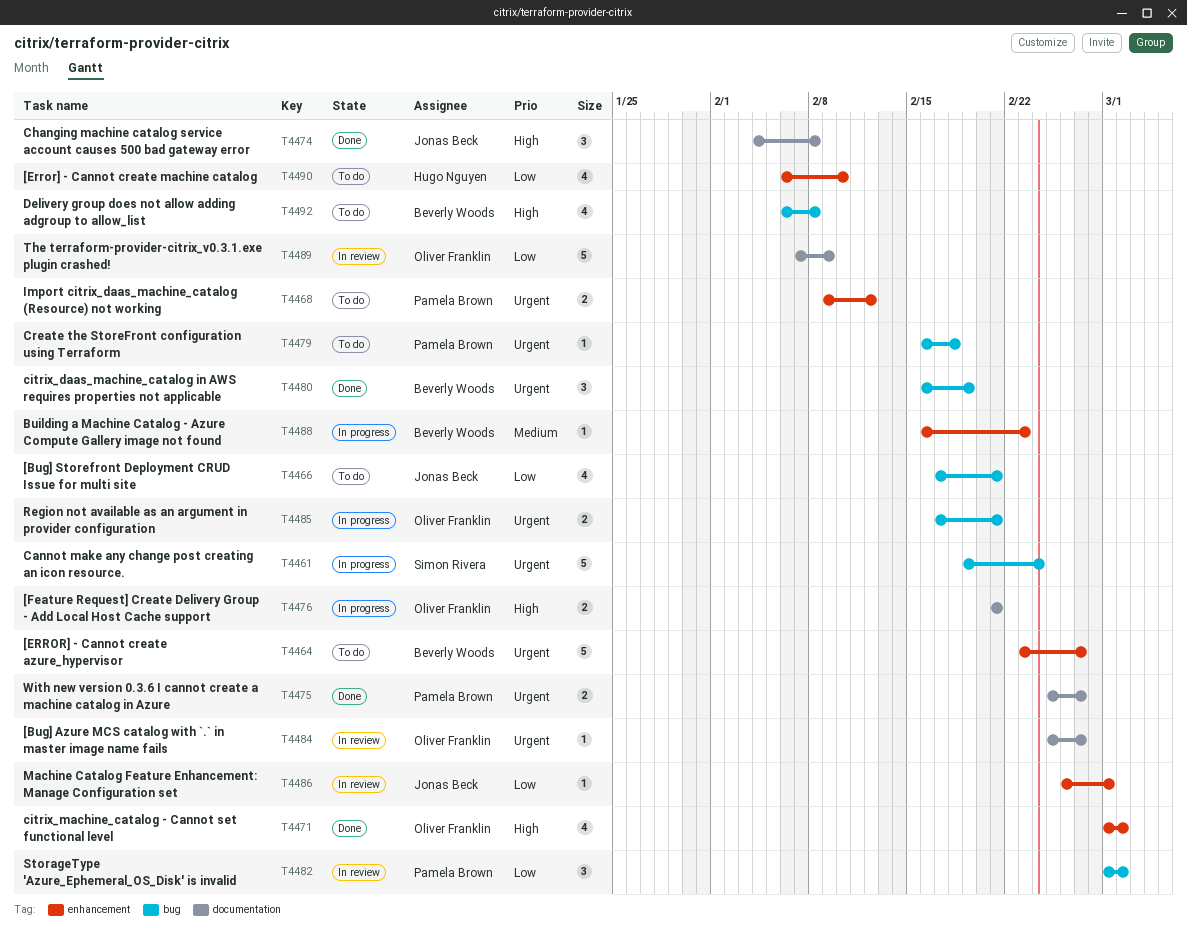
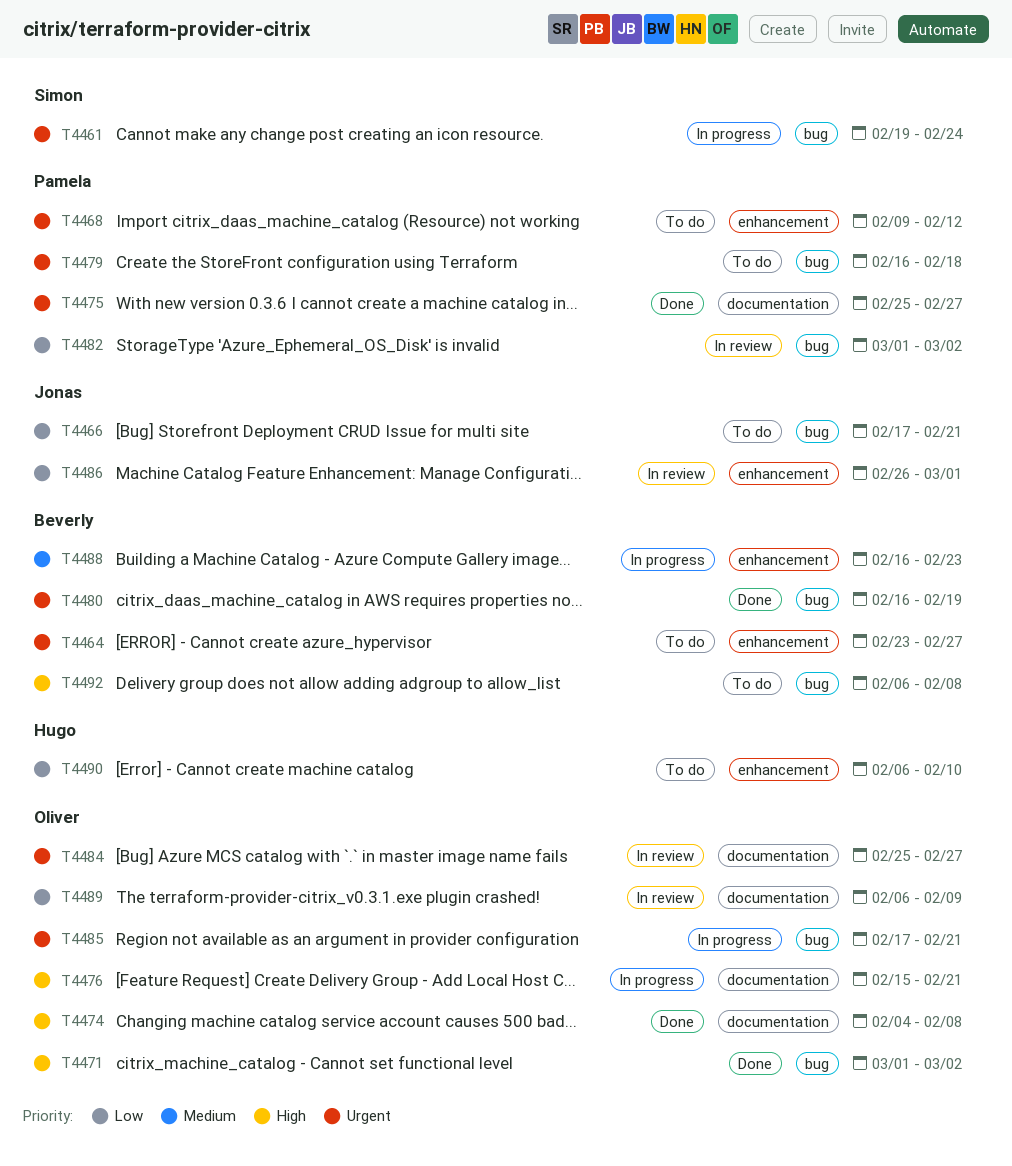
T4471, label: enhancement -> bug
T4474, owner: Jonas Beck -> Oliver Franklin
T4476, start: Feb 21 -> Feb 15
T4489, start: Feb 7 -> Feb 6

